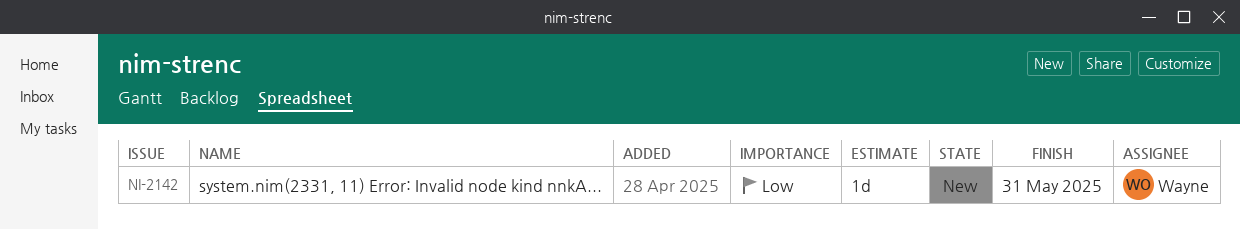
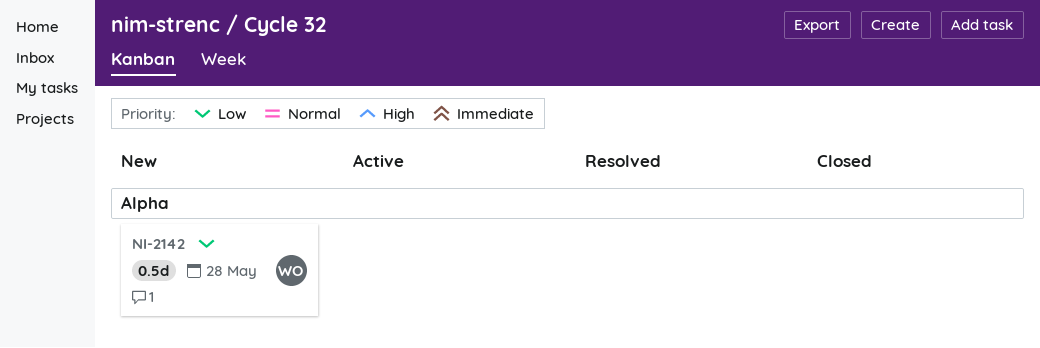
NI-2142, estimate: 1d -> 0.5d
NI-2142, due: May 31 -> May 28

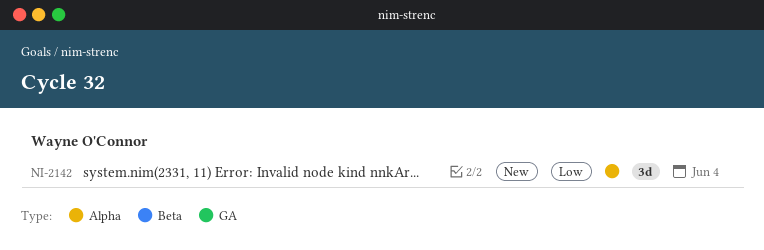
NI-2142, estimate: 0.5d -> 3d
NI-2142, due: May 28 -> Jun 4

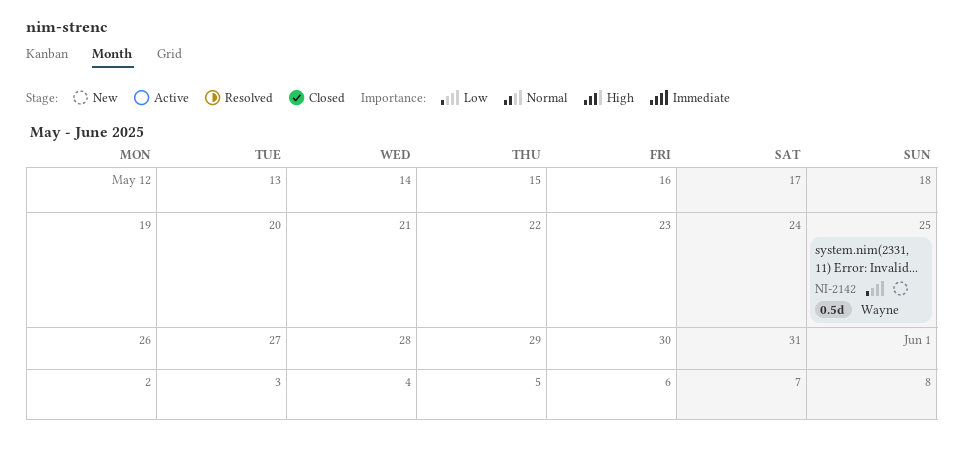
NI-2142, estimate: 3d -> 0.5d
NI-2142, due: Jun 4 -> May 25

